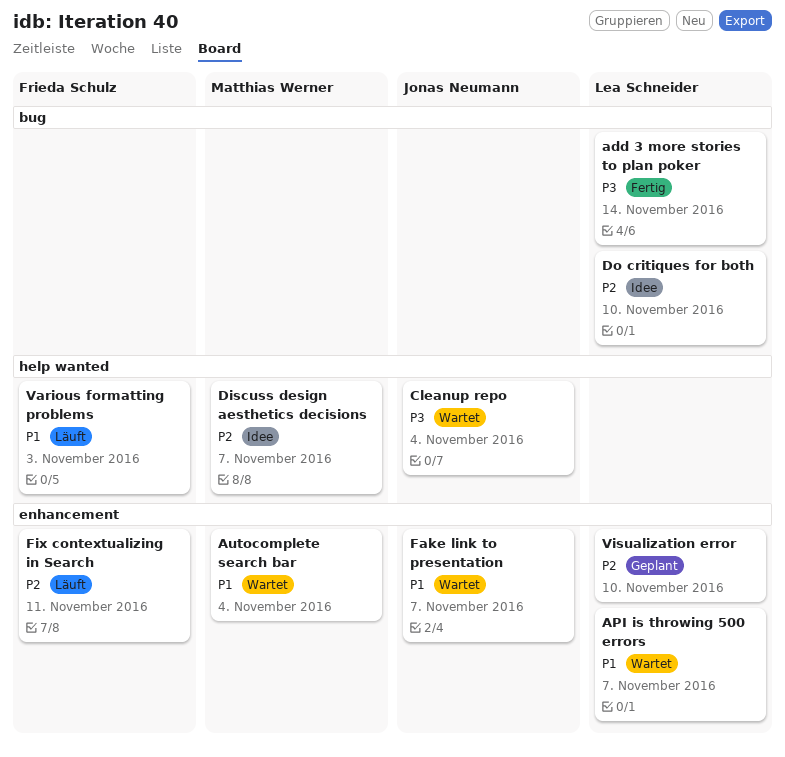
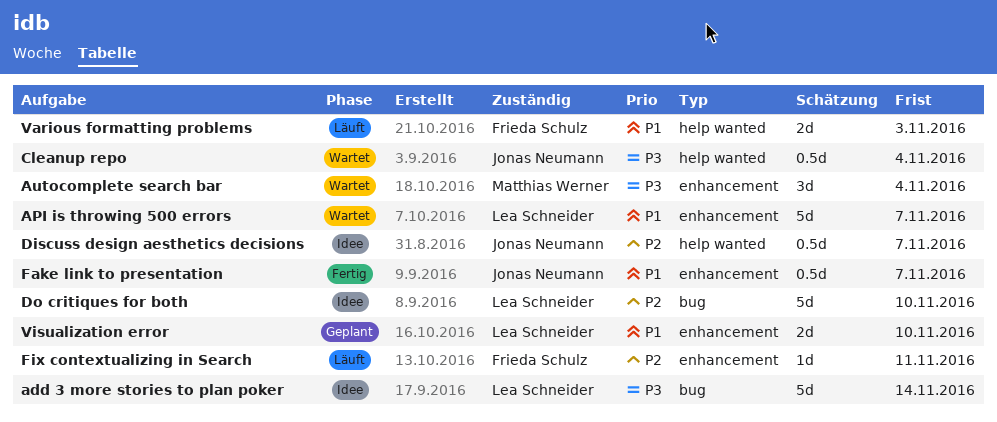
add 3 more stories to plan poker, status: Fertig -> Idee
Autocomplete search bar, priority: P1 -> P3
Discuss design aesthetics decisions, owner: Matthias Werner -> Jonas Neumann
Fake link to presentation, status: Wartet -> Fertig
Visualization error, priority: P2 -> P1

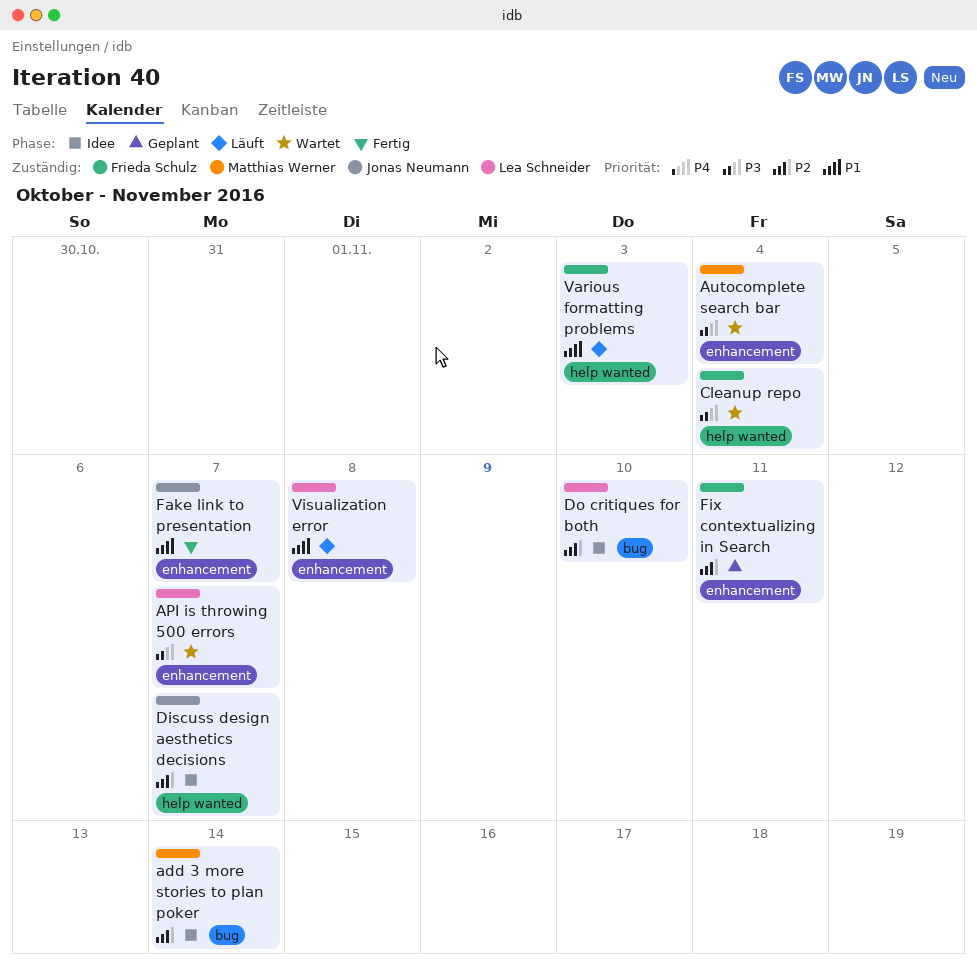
add 3 more stories to plan poker, owner: Lea Schneider -> Matthias Werner
add 3 more stories to plan poker, priority: P3 -> P2
API is throwing 500 errors, priority: P1 -> P3
Cleanup repo, owner: Jonas Neumann -> Frieda Schulz
Fix contextualizing in Search, status: Läuft -> Geplant
Visualization error, status: Geplant -> Läuft
Visualization error, due: Nov 10 -> Nov 8

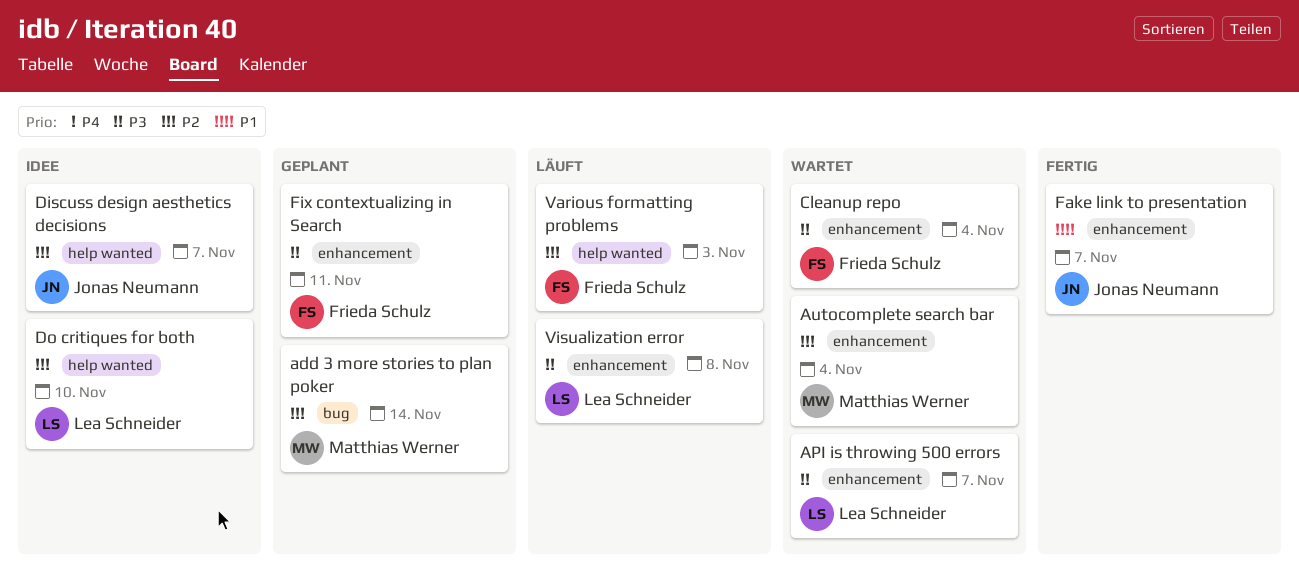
add 3 more stories to plan poker, status: Idee -> Geplant
Autocomplete search bar, priority: P3 -> P2
Cleanup repo, label: help wanted -> enhancement
Do critiques for both, label: bug -> help wanted
Fix contextualizing in Search, priority: P2 -> P3
Various formatting problems, priority: P1 -> P2
Visualization error, priority: P1 -> P3

